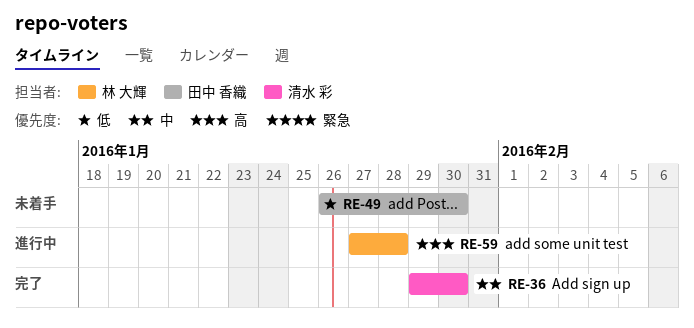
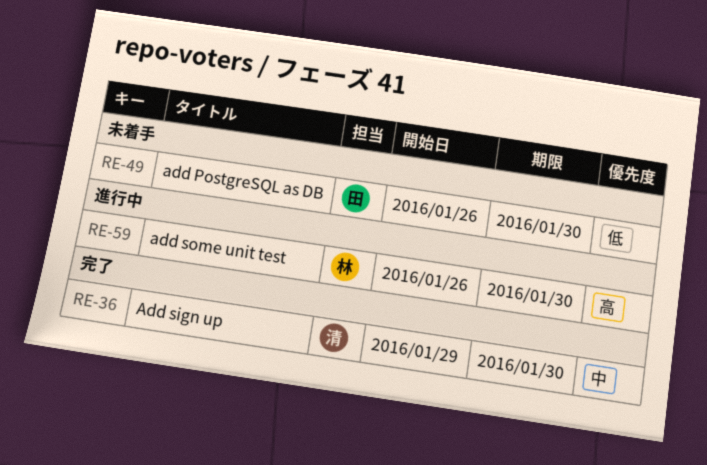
RE-59, start: Jan 27 -> Jan 26
RE-59, due: Jan 28 -> Jan 30

